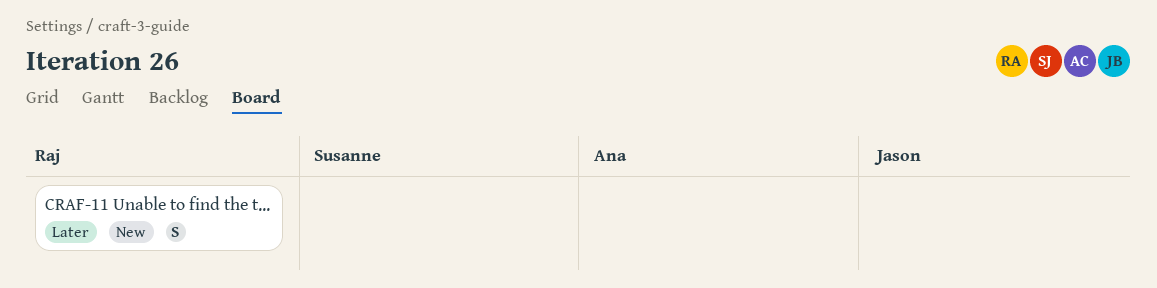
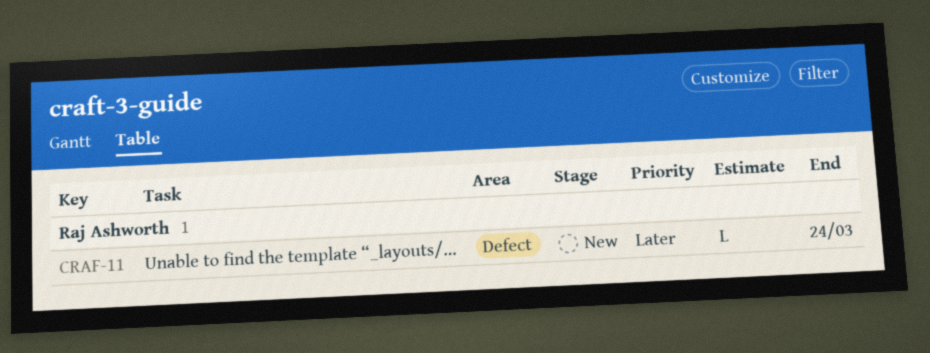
CRAF-11, estimate: S -> L

